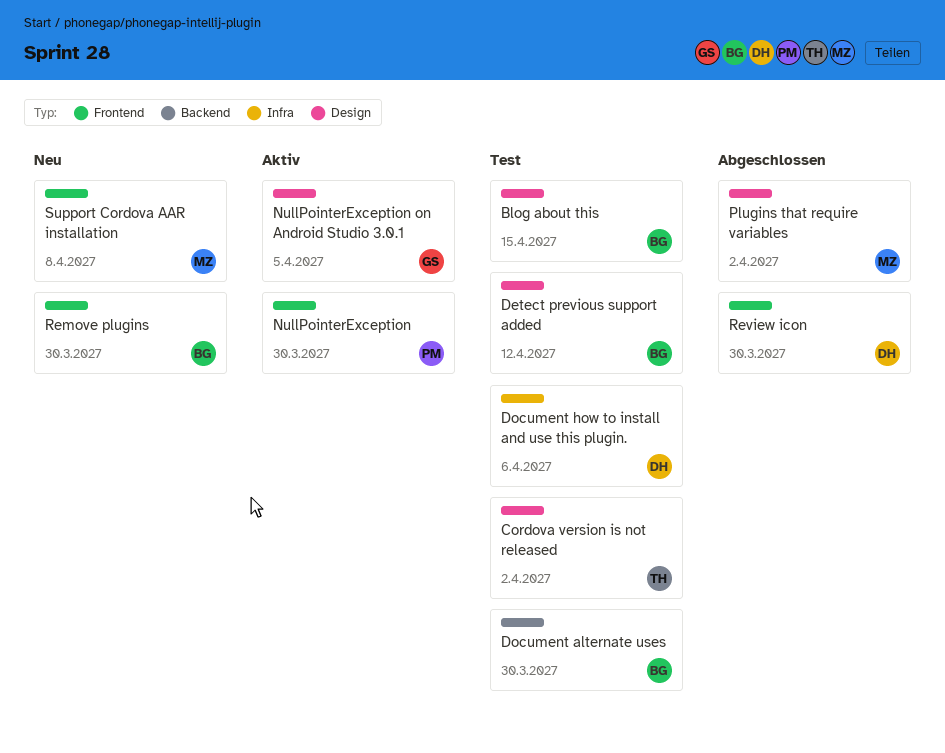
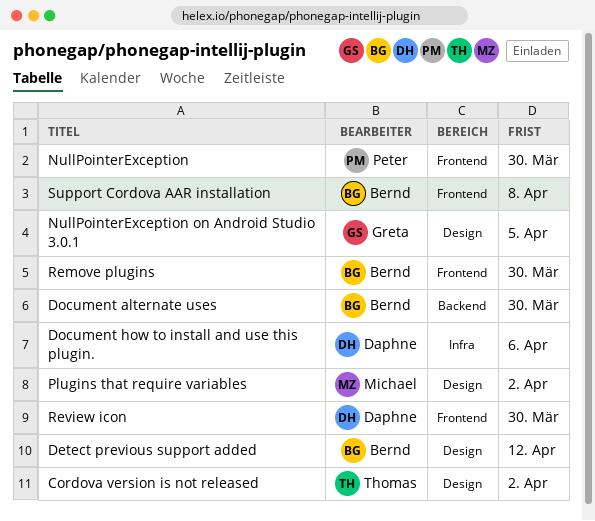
Blog about this: present -> none
Support Cordova AAR installation, owner: Michael -> Bernd

